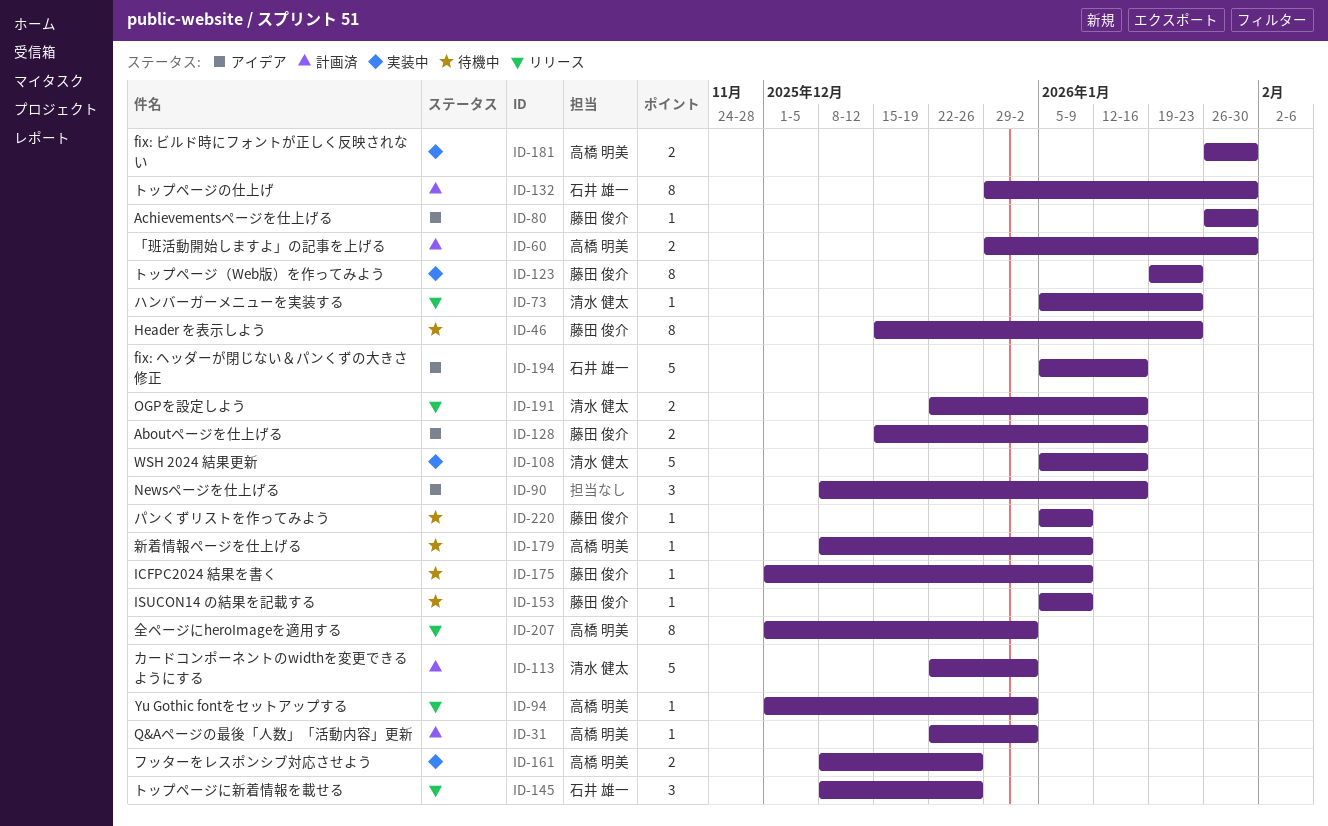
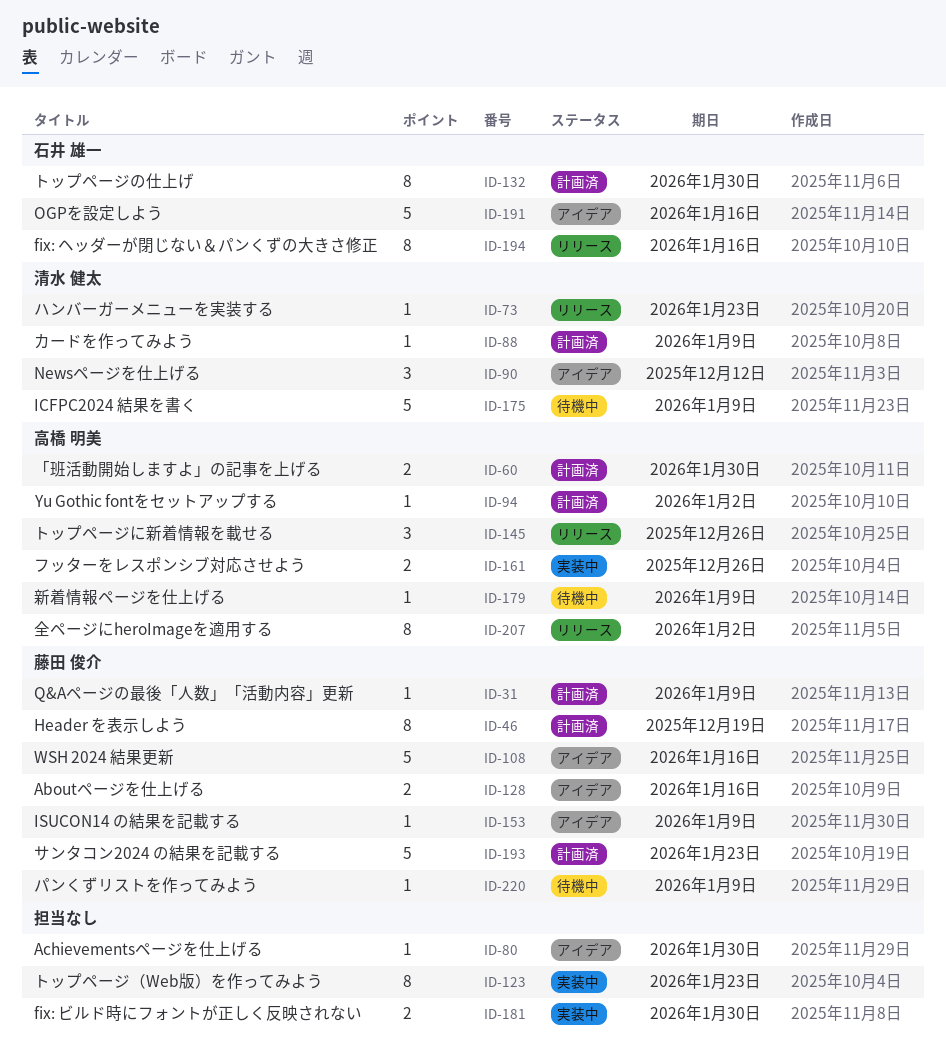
ID-31, owner: 高橋 明美 -> 藤田 俊介
ID-31, due: Jan 2 -> Jan 9
ID-46, status: 待機中 -> 計画済
ID-46, due: Jan 23 -> Dec 19
ID-80, owner: 藤田 俊介 -> none
ID-88: none -> present
ID-90, owner: none -> 清水 健太
ID-90, due: Jan 16 -> Dec 12
ID-94, status: リリース -> 計画済
ID-108, status: 実装中 -> アイデア
ID-108, owner: 清水 健太 -> 藤田 俊介
ID-113: present -> none
ID-123, owner: 藤田 俊介 -> none
ID-145, owner: 石井 雄一 -> 高橋 明美
ID-153, status: 待機中 -> アイデア
ID-175, owner: 藤田 俊介 -> 清水 健太
ID-175, estimate: 1 -> 5
ID-181, owner: 高橋 明美 -> none
ID-191, status: リリース -> アイデア
ID-191, owner: 清水 健太 -> 石井 雄一
ID-191, estimate: 2 -> 5
ID-193: none -> present
ID-194, status: アイデア -> リリース
ID-194, estimate: 5 -> 8

